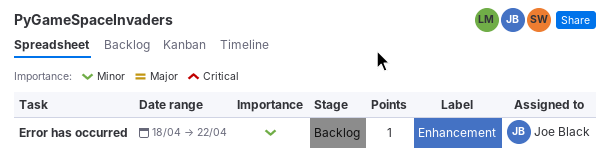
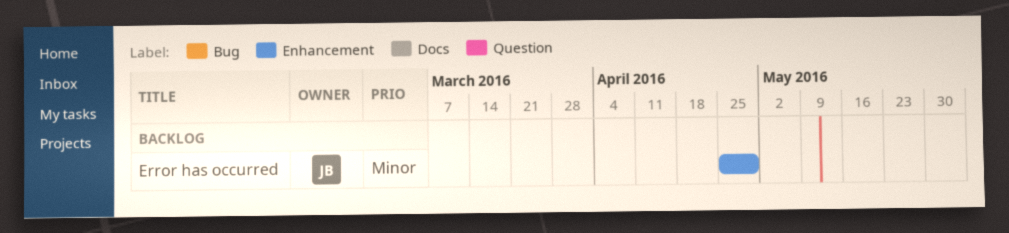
Error has occurred, start: Apr 18 -> Apr 25
Error has occurred, due: Apr 22 -> Apr 29

